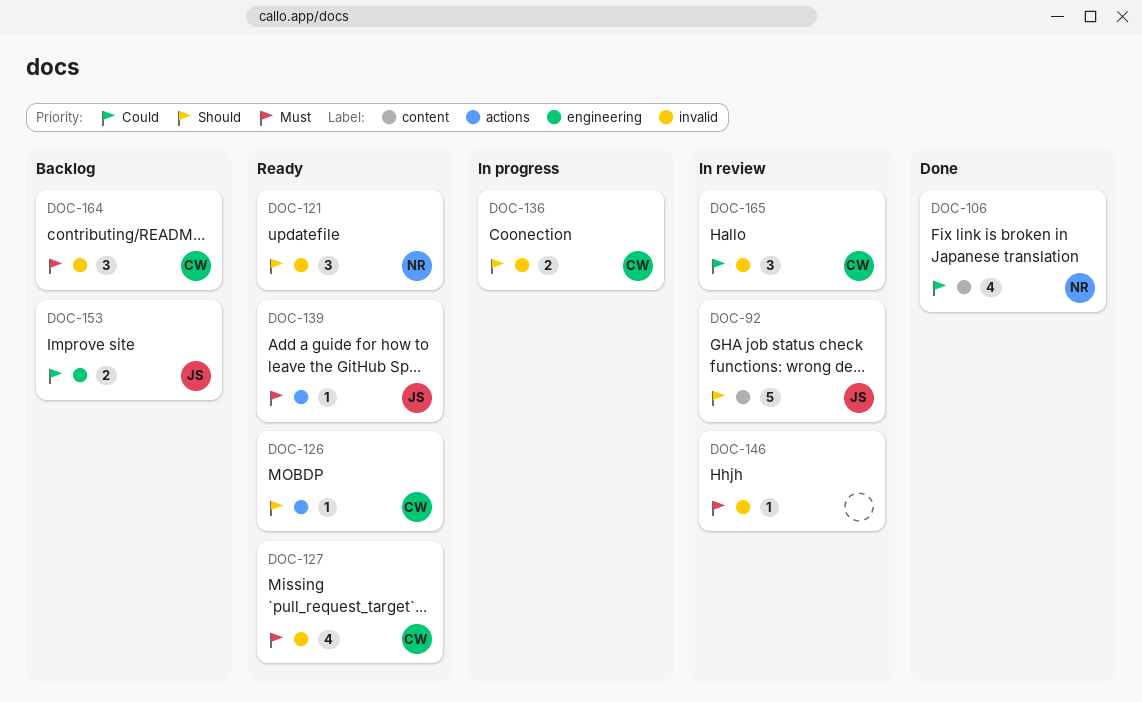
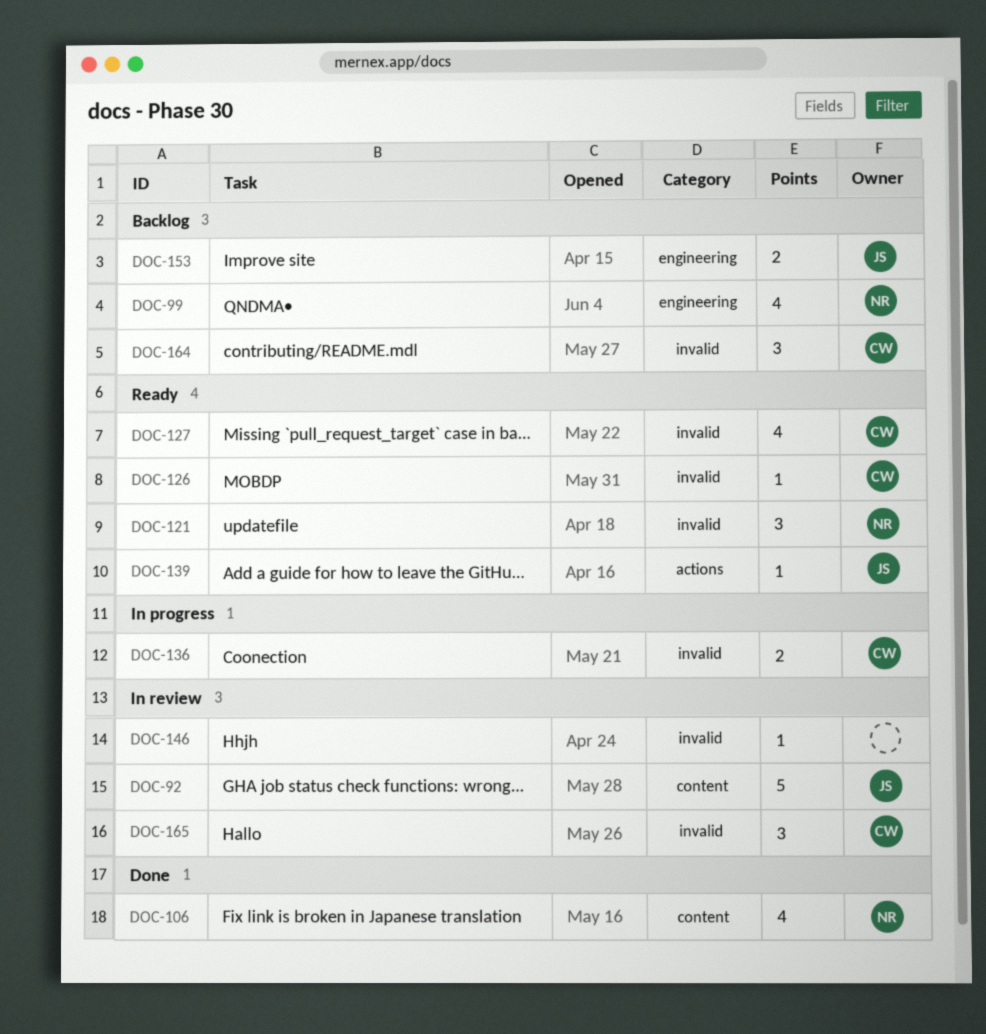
DOC-99: none -> present
DOC-126, label: actions -> invalid

